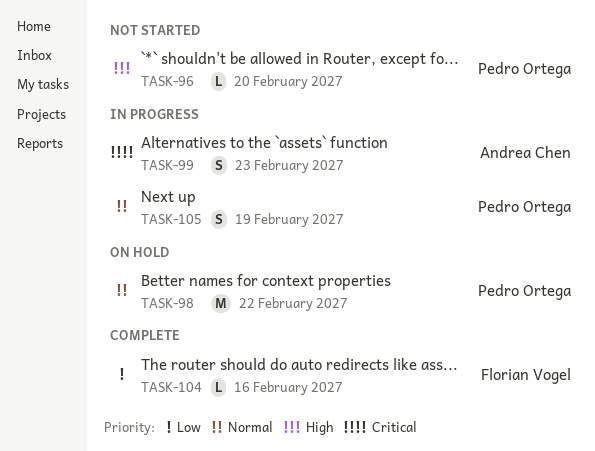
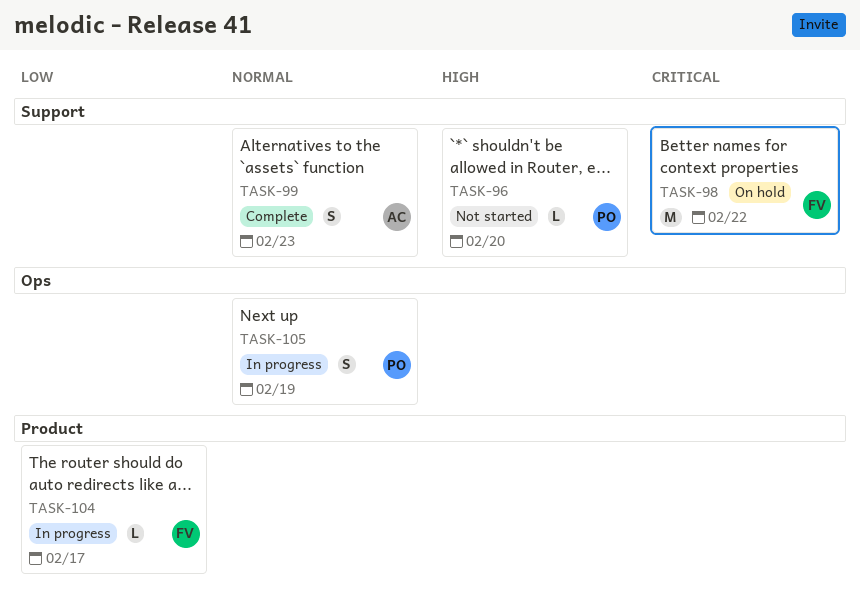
TASK-98, owner: Pedro Ortega -> Florian Vogel
TASK-98, priority: Normal -> Critical
TASK-99, status: In progress -> Complete
TASK-99, priority: Critical -> Normal
TASK-104, status: Complete -> In progress
TASK-104, due: Feb 16 -> Feb 17

